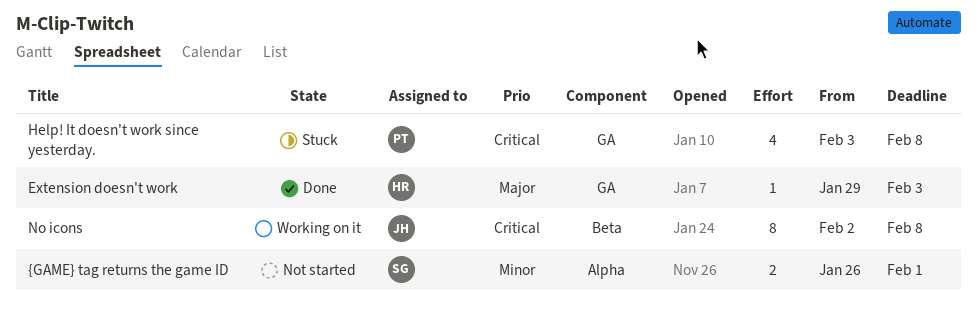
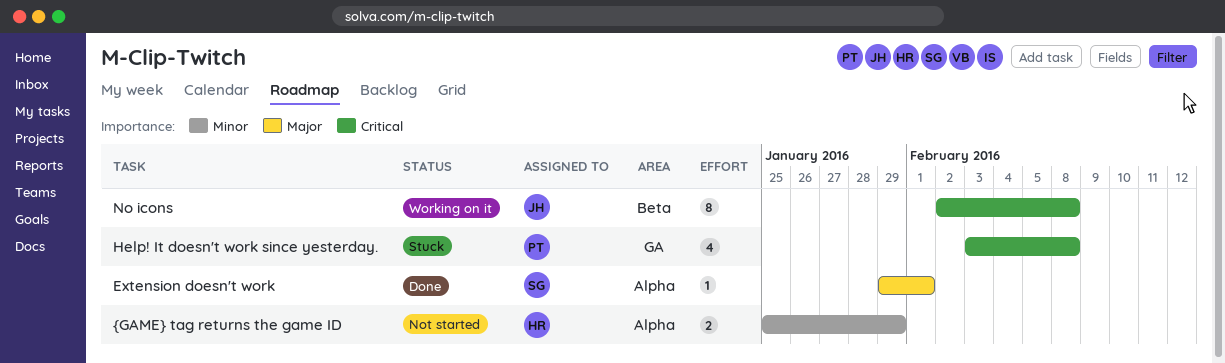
Extension doesn't work, owner: HR -> SG
Extension doesn't work, label: GA -> Alpha
Extension doesn't work, due: Feb 3 -> Feb 1
{GAME} tag returns the game ID, owner: SG -> HR
{GAME} tag returns the game ID, start: Jan 26 -> Jan 25
{GAME} tag returns the game ID, due: Feb 1 -> Jan 29

